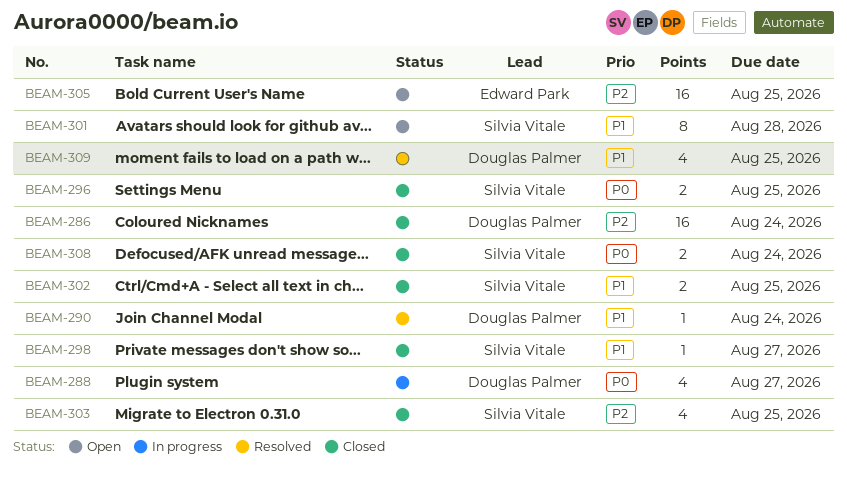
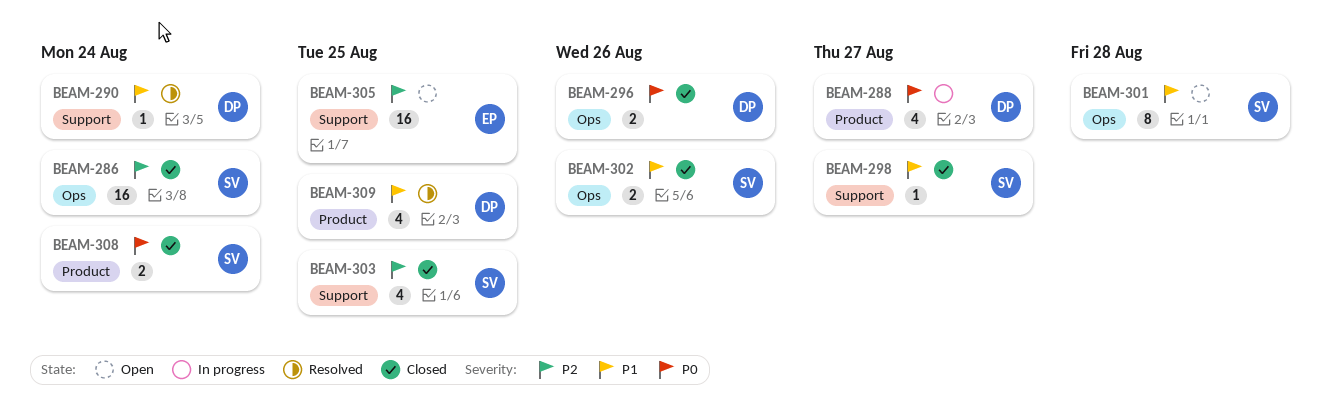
BEAM-286, owner: Douglas Palmer -> Silvia Vitale
BEAM-296, owner: Silvia Vitale -> Douglas Palmer
BEAM-296, due: Aug 25 -> Aug 26
BEAM-302, due: Aug 25 -> Aug 26

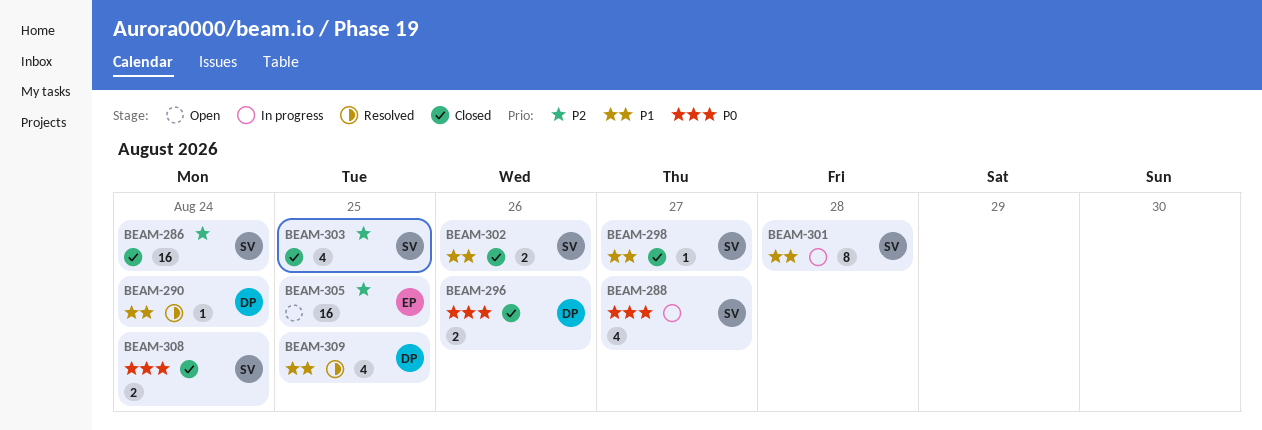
BEAM-288, owner: DP -> SV
BEAM-301, status: Open -> In progress

